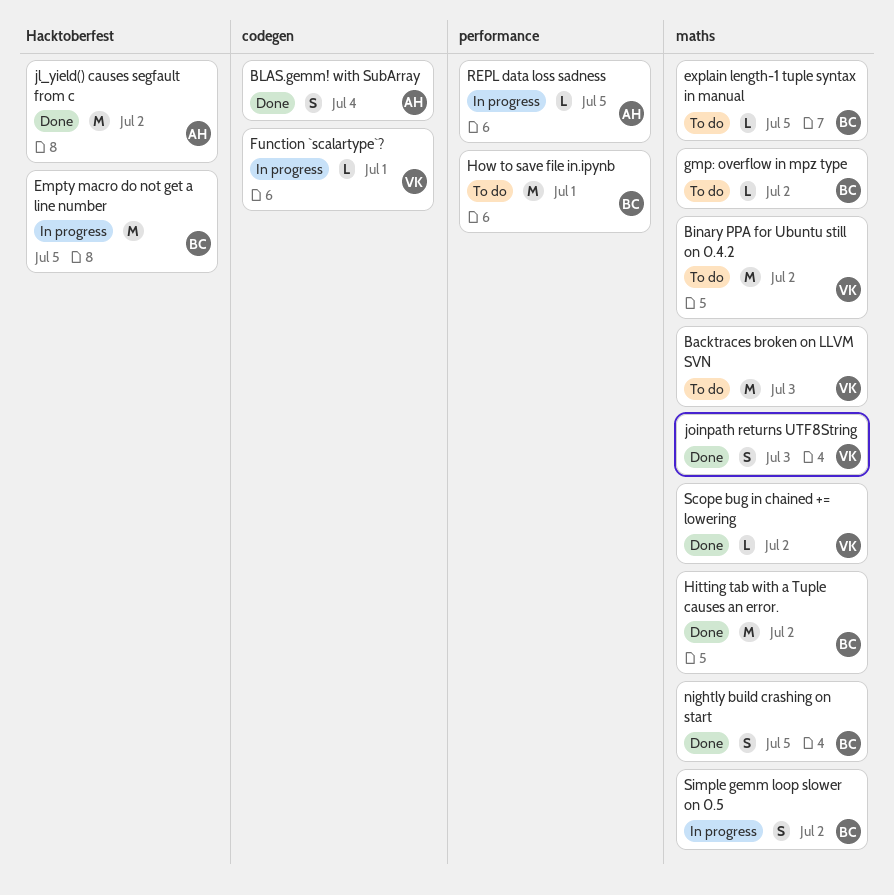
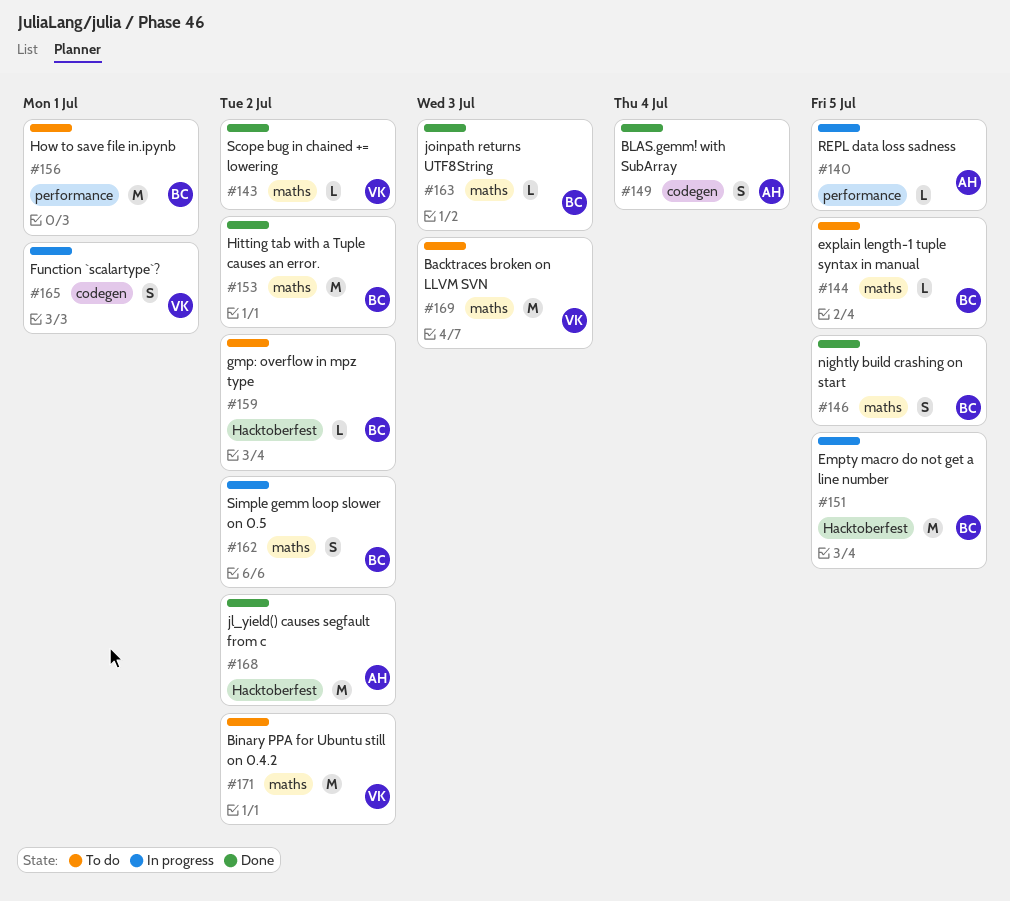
Function `scalartype`?, estimate: L -> S
gmp: overflow in mpz type, label: maths -> Hacktoberfest
joinpath returns UTF8String, owner: VK -> BC
joinpath returns UTF8String, estimate: S -> L

